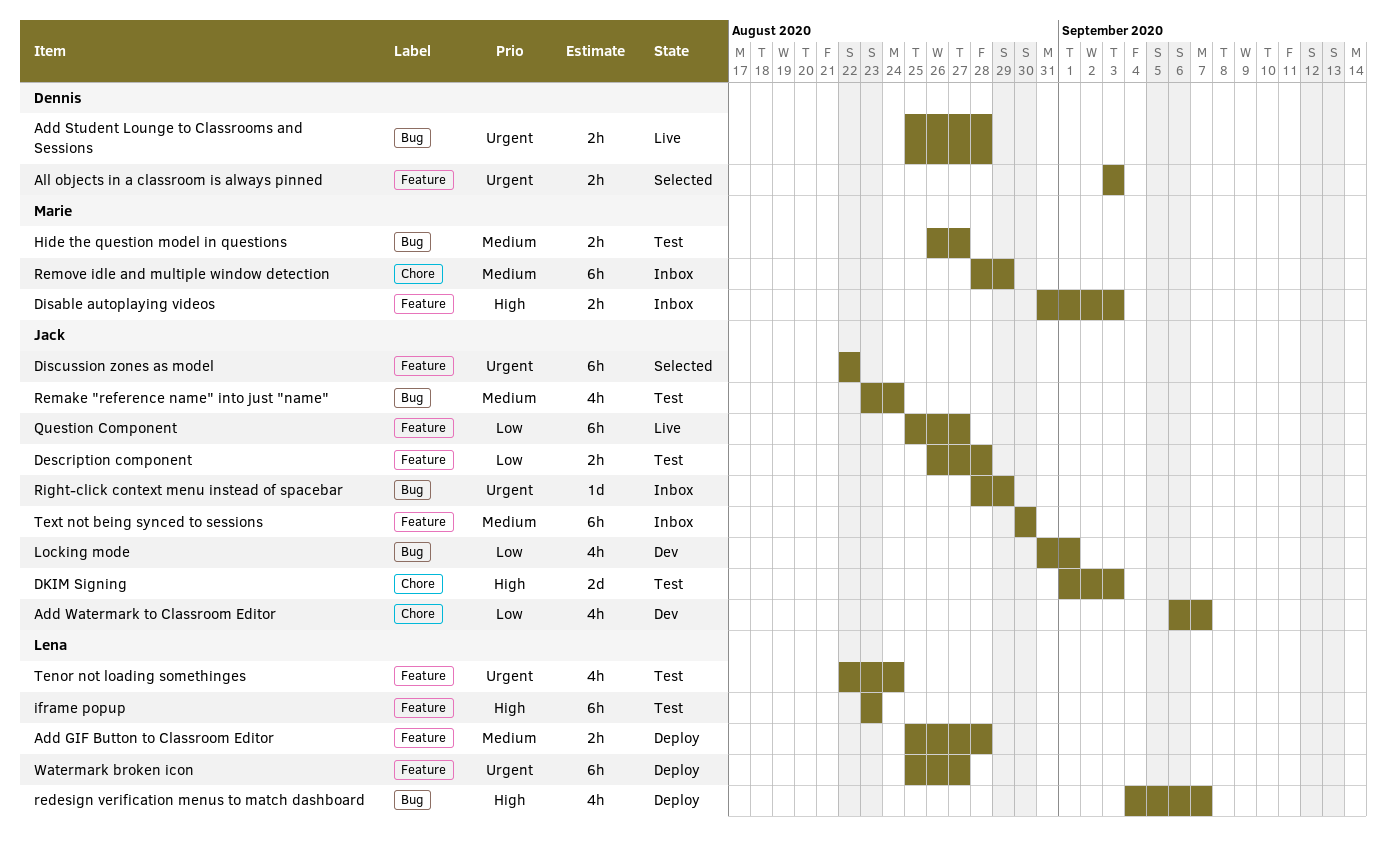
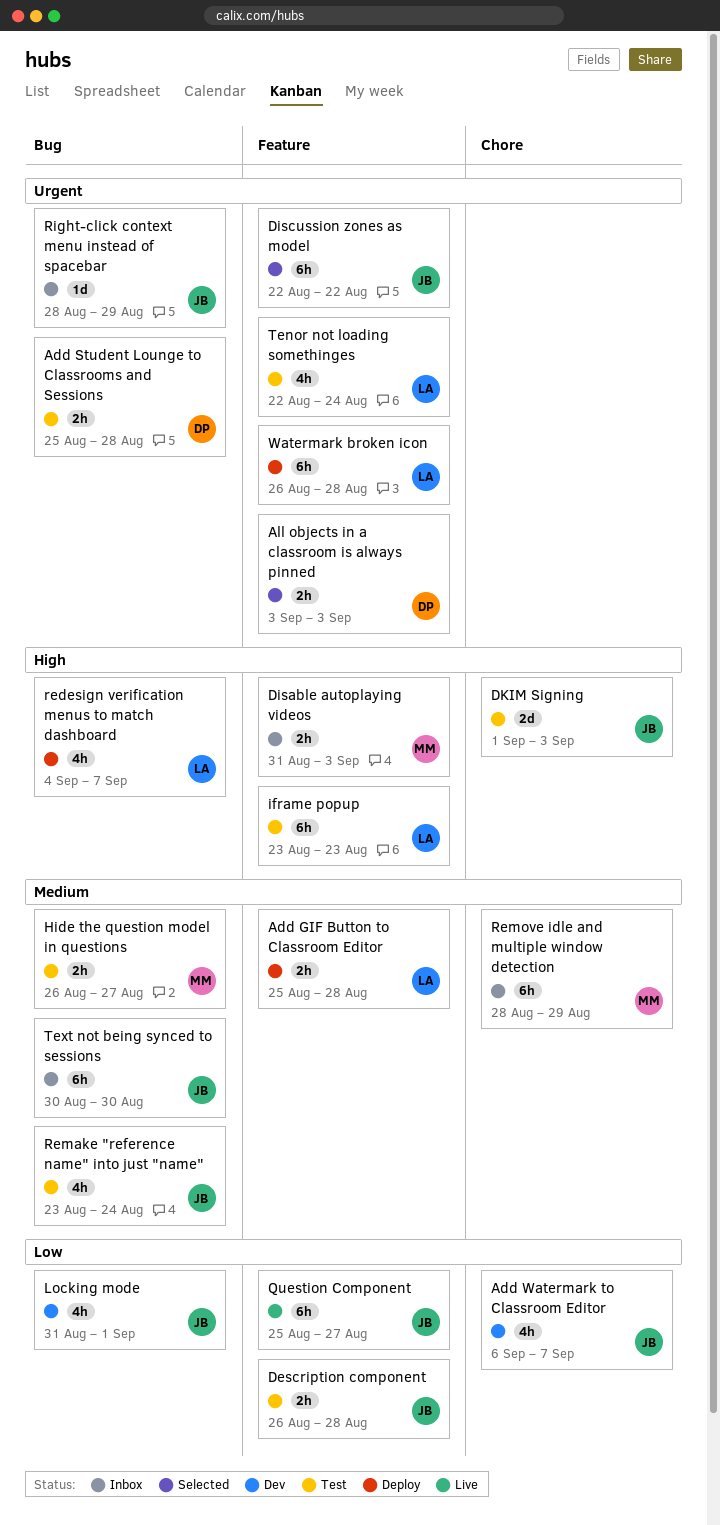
Add Student Lounge to Classrooms and Sessions, status: Live -> Test
Text not being synced to sessions, label: Feature -> Bug
Watermark broken icon, start: Aug 25 -> Aug 26
Watermark broken icon, due: Aug 27 -> Aug 28

